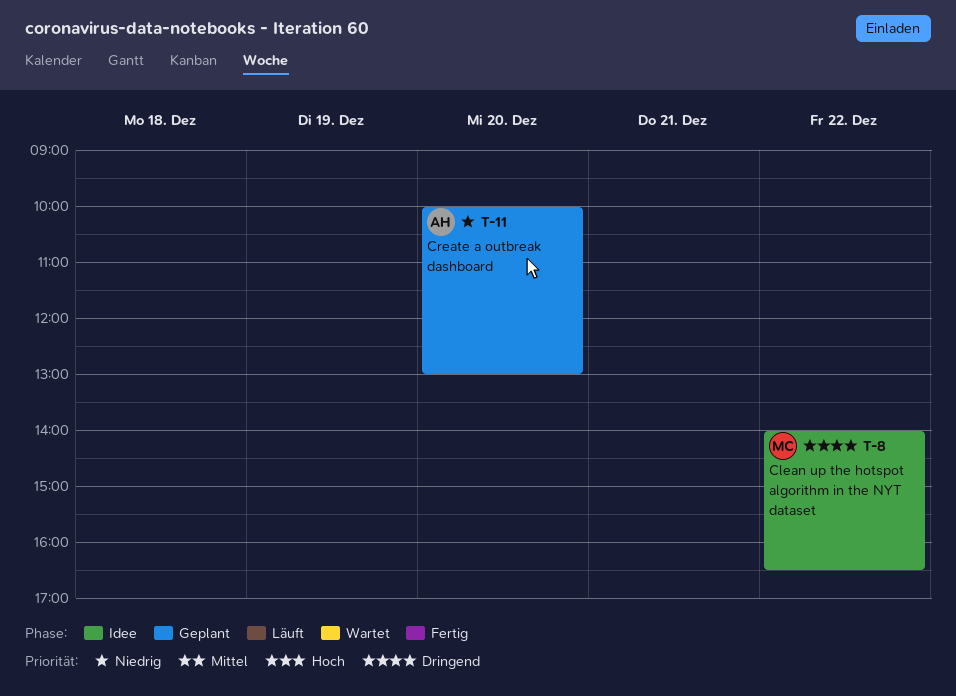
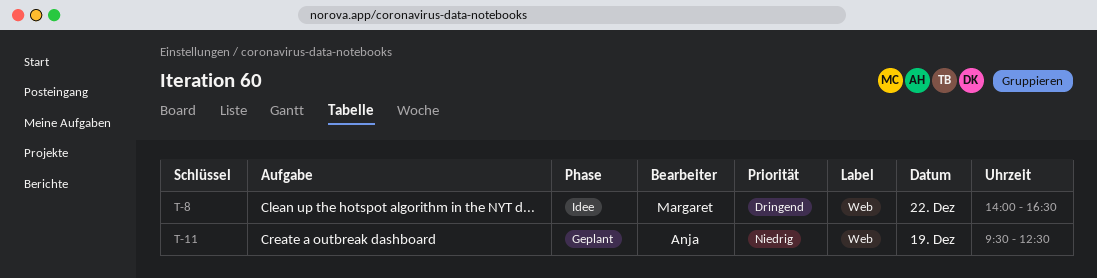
T-11, day: Dec 20 -> Dec 19
T-11, begins: 10:00 -> 09:30
T-11, ends: 13:00 -> 12:30

